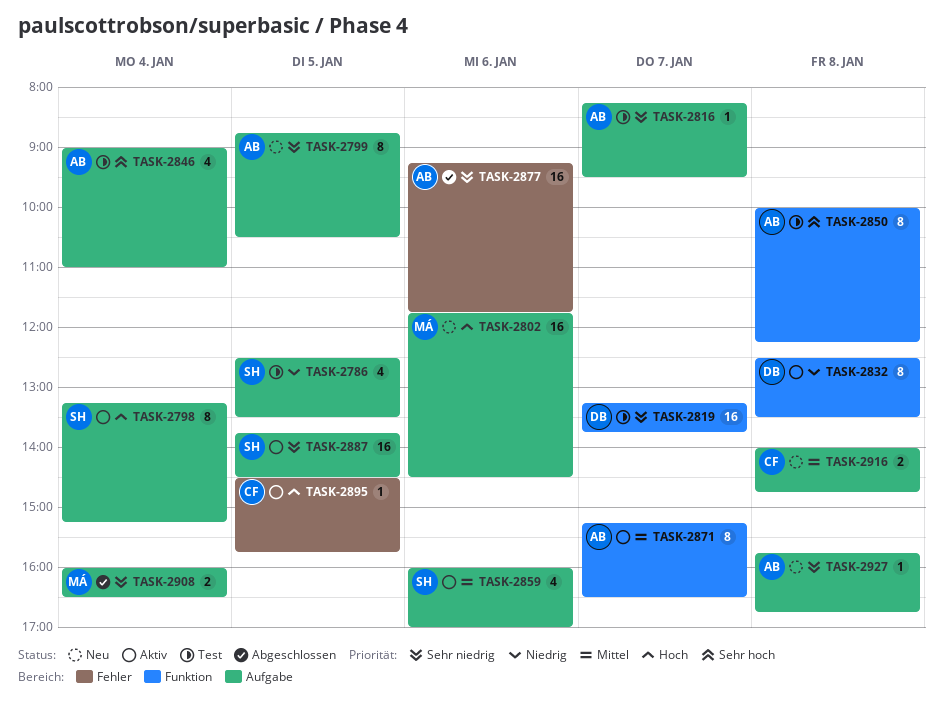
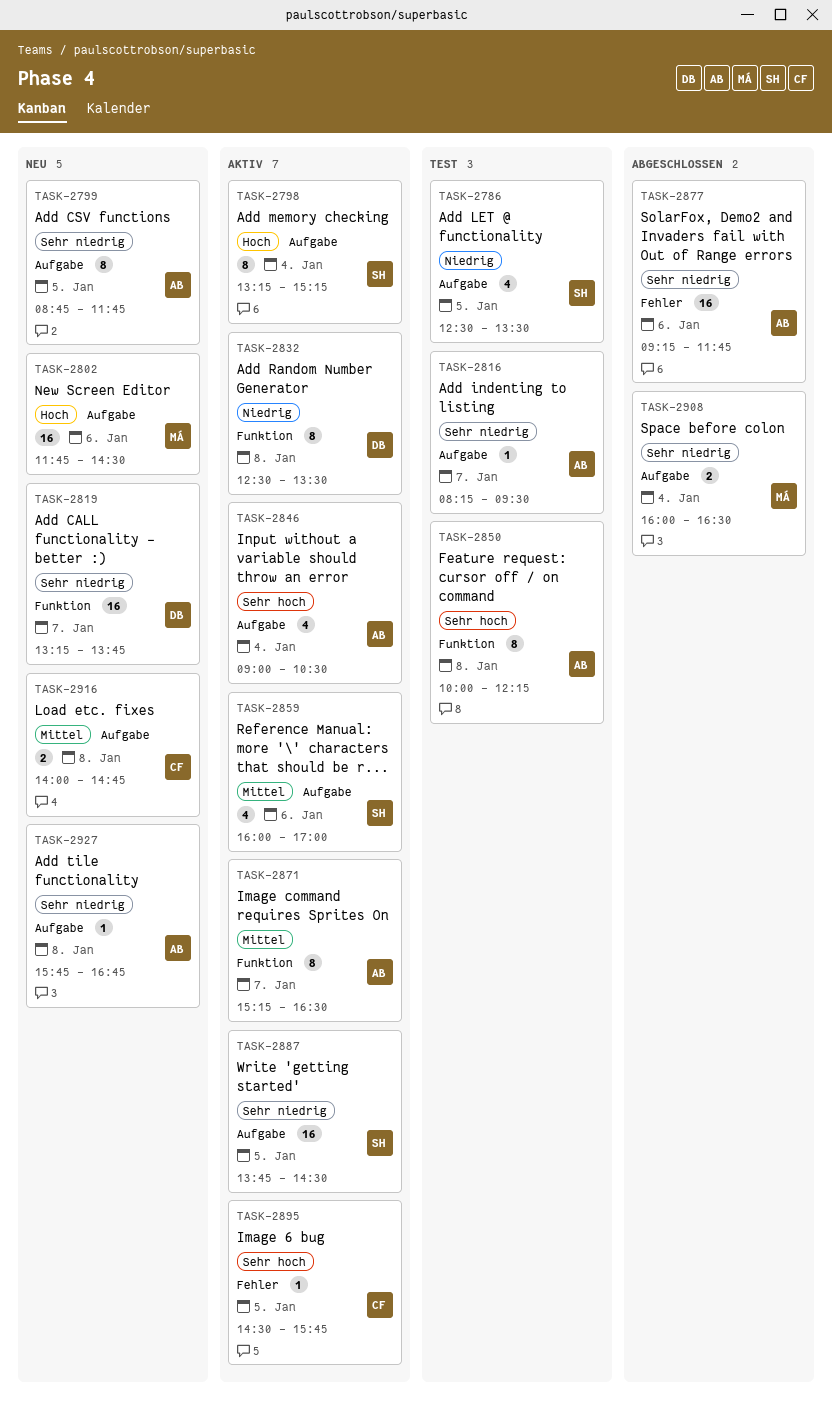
TASK-2799, ends: 10:30 -> 11:45
TASK-2819, status: Test -> Neu
TASK-2846, status: Test -> Aktiv
TASK-2846, ends: 11:00 -> 10:30
TASK-2895, priority: Hoch -> Sehr hoch

